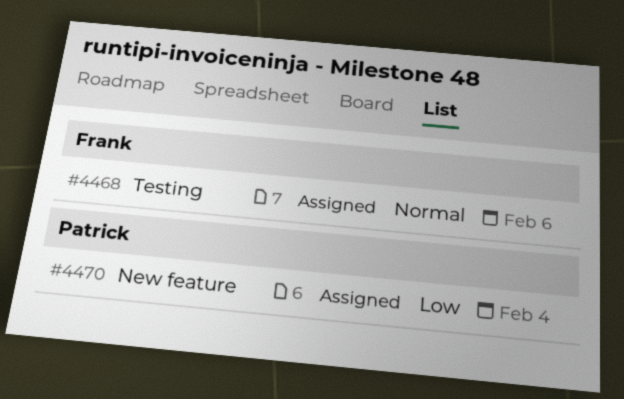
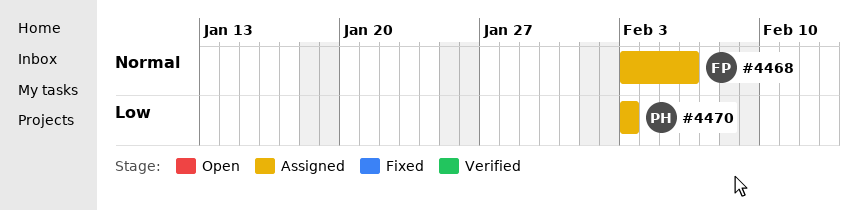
#4470, due: Feb 4 -> Feb 3

